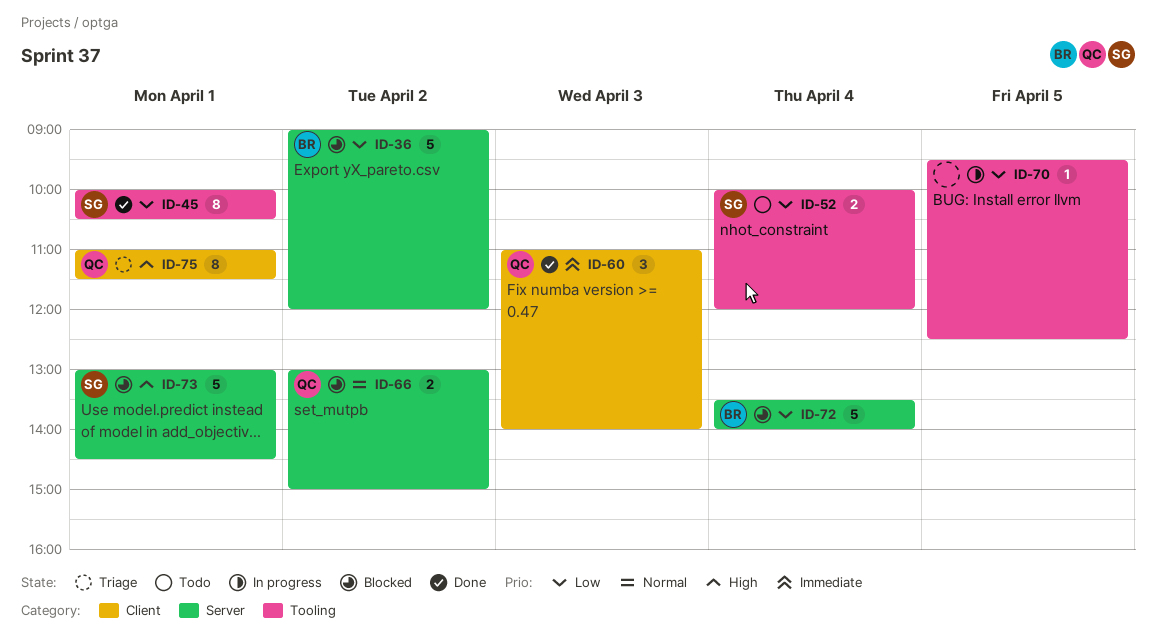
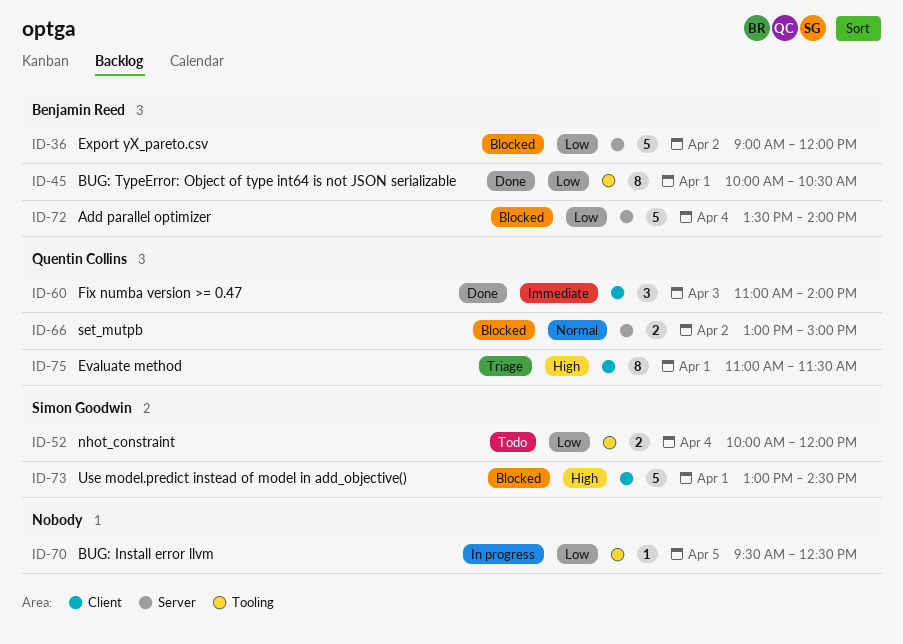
ID-45, owner: Simon Goodwin -> Benjamin Reed
ID-73, label: Server -> Client

